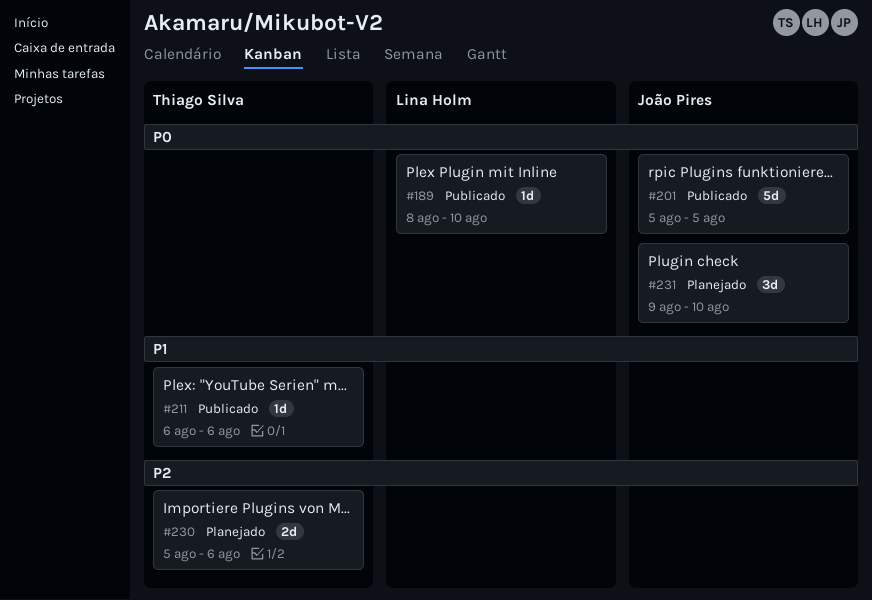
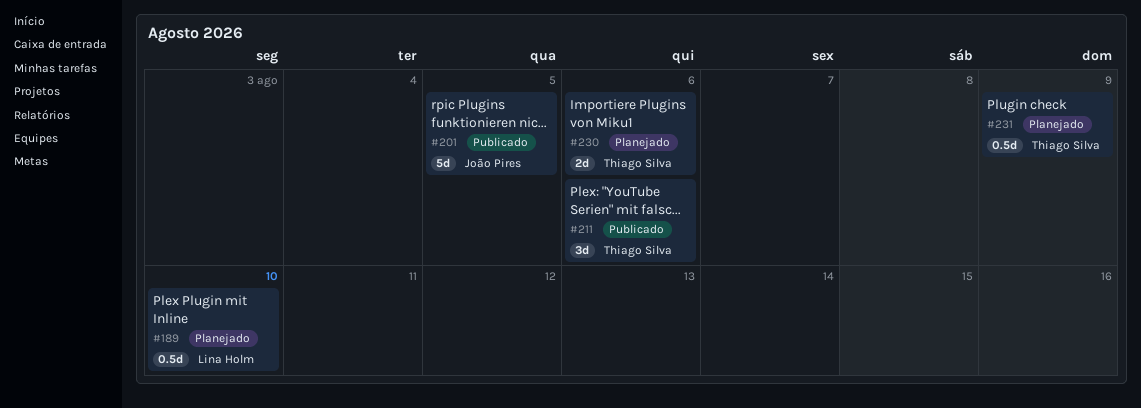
#189, status: Publicado -> Planejado
#189, estimate: 1d -> 0.5d
#211, estimate: 1d -> 3d
#231, owner: João Pires -> Thiago Silva
#231, estimate: 3d -> 0.5d
#231, due: Aug 10 -> Aug 9

